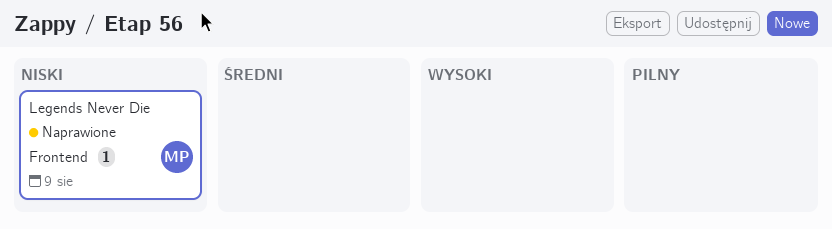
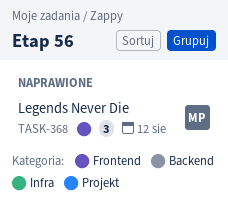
Legends Never Die, estimate: 1 -> 3
Legends Never Die, due: Aug 9 -> Aug 12

